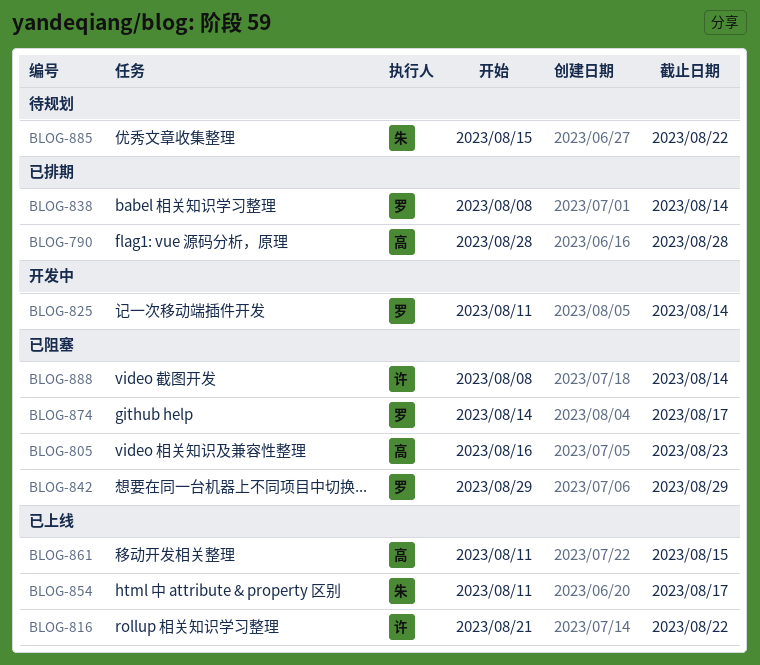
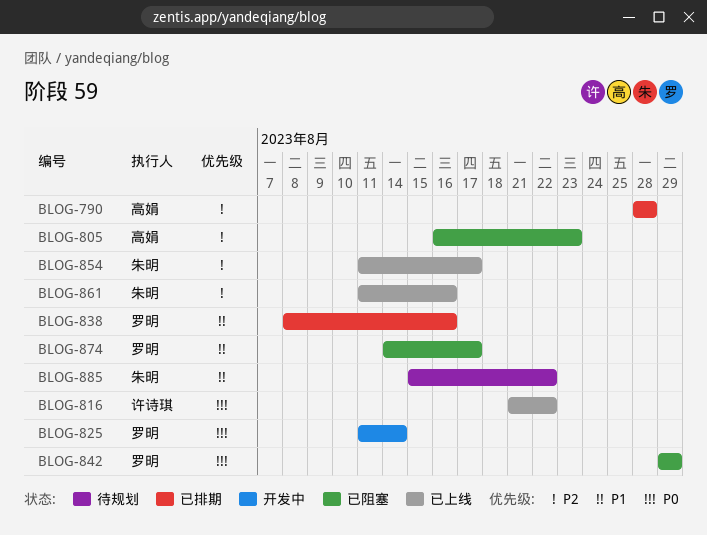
BLOG-838, due: Aug 14 -> Aug 16
BLOG-861, owner: 高娟 -> 朱明
BLOG-861, due: Aug 15 -> Aug 16
BLOG-888: present -> none

